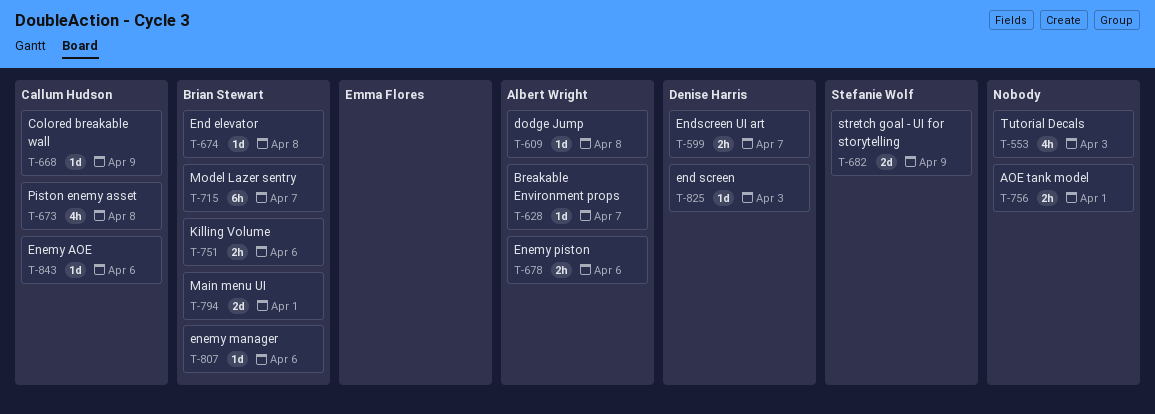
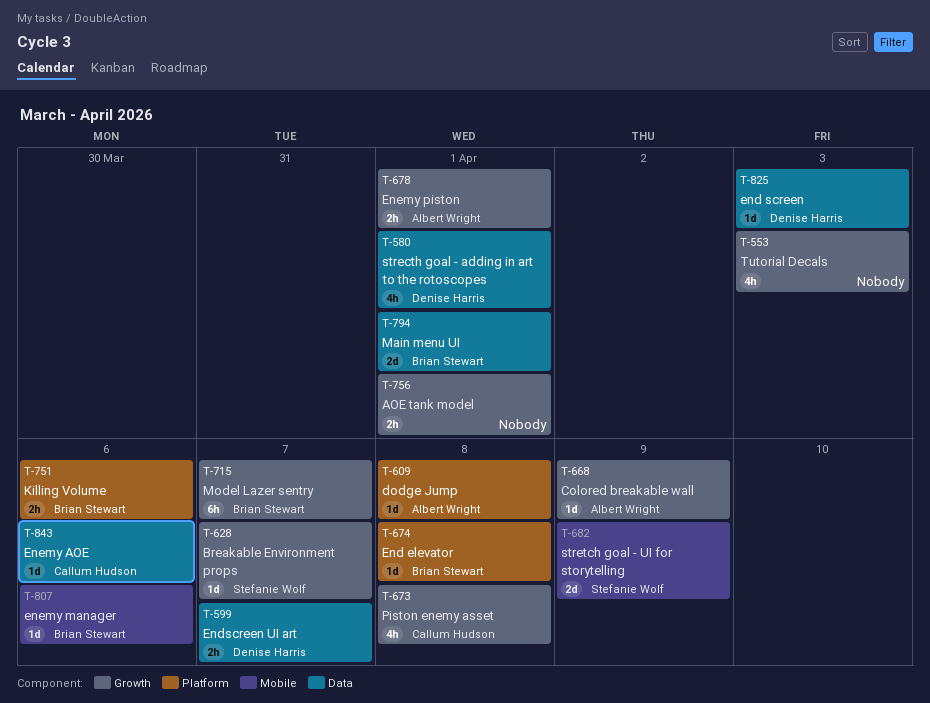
T-580: none -> present
T-628, owner: Albert Wright -> Stefanie Wolf
T-668, owner: Callum Hudson -> Albert Wright
T-678, due: Apr 6 -> Apr 1

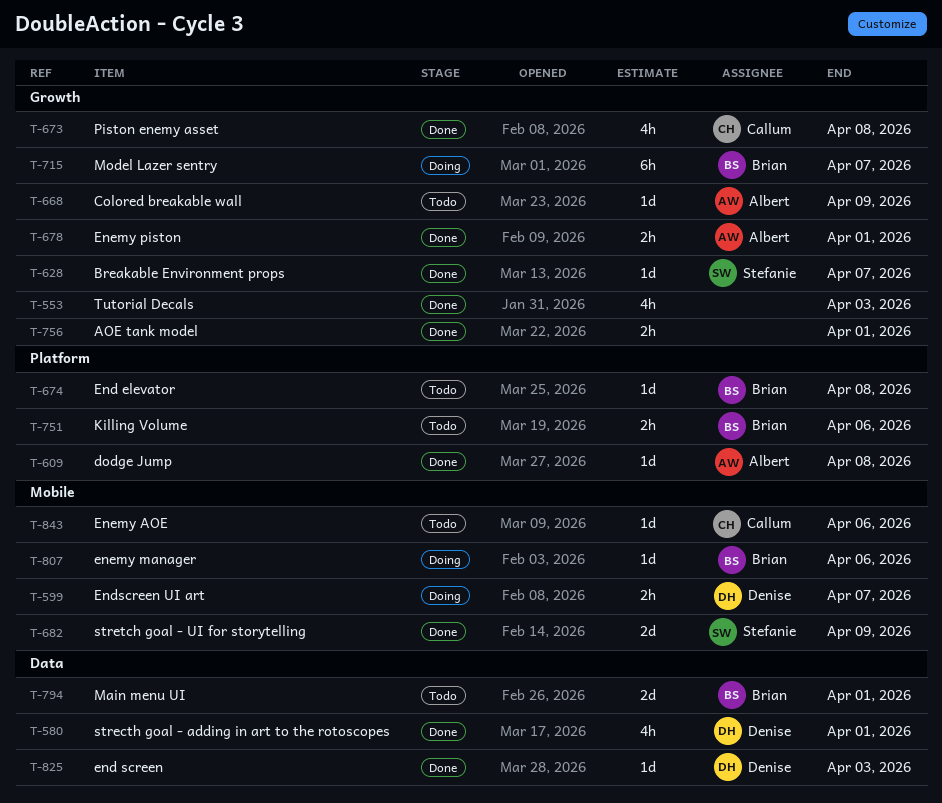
T-599, label: Data -> Mobile
T-843, label: Data -> Mobile

